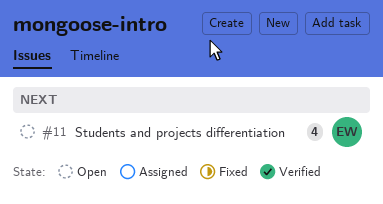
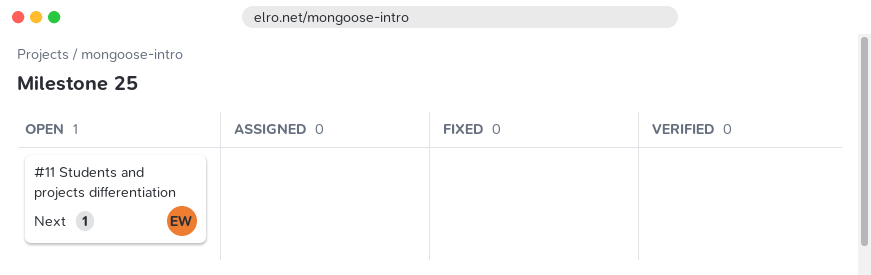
#11, estimate: 4 -> 1

